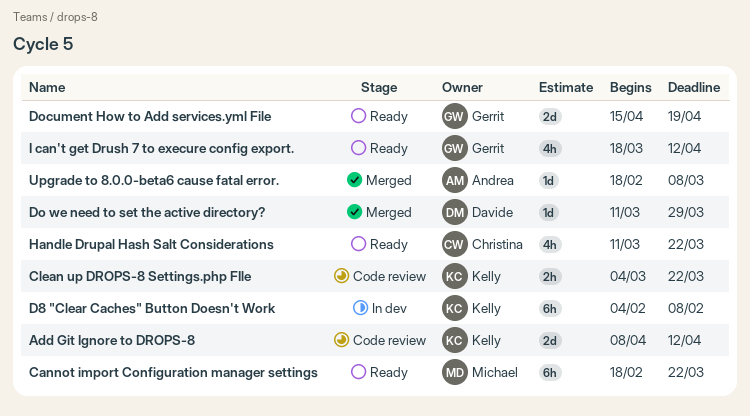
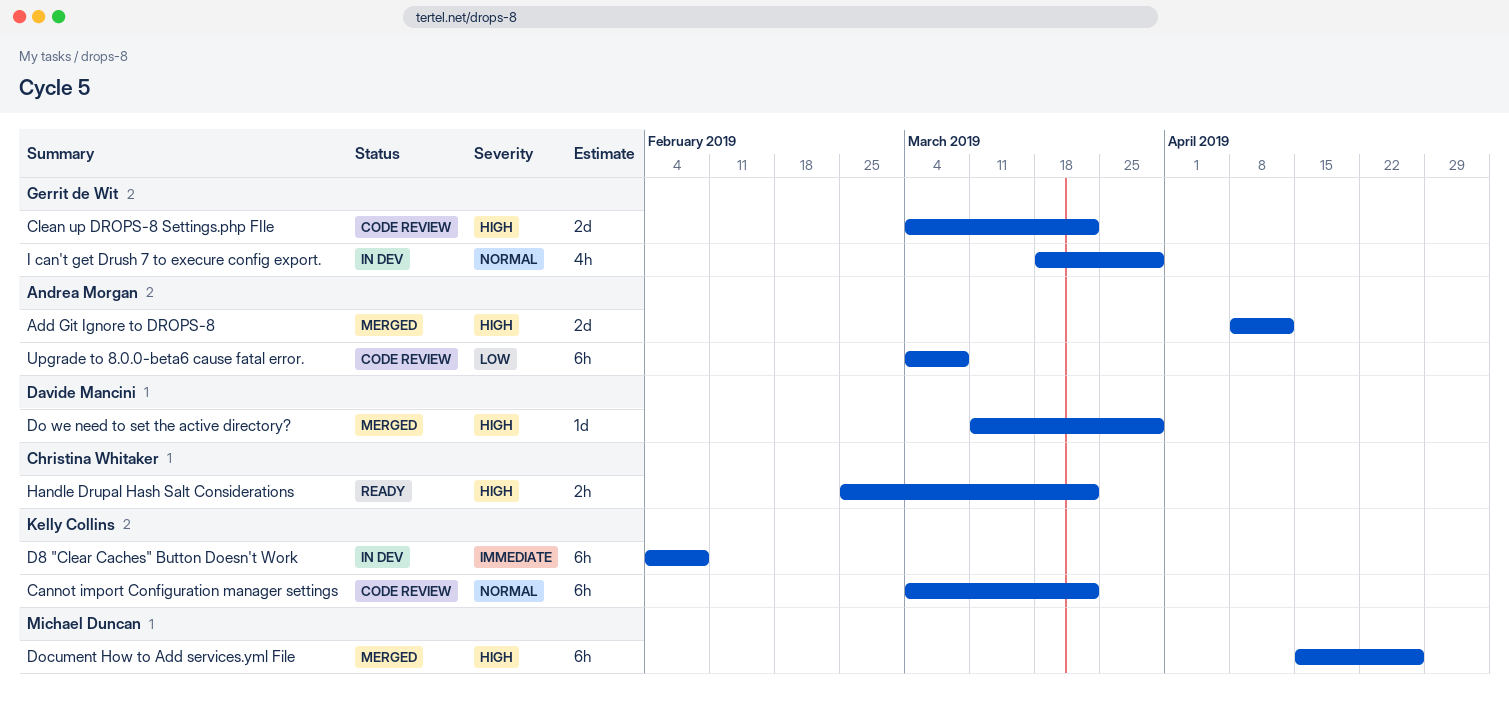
Add Git Ignore to DROPS-8, status: Code review -> Merged
Add Git Ignore to DROPS-8, owner: Kelly Collins -> Andrea Morgan
Cannot import Configuration manager settings, status: Ready -> Code review
Cannot import Configuration manager settings, owner: Michael Duncan -> Kelly Collins
Cannot import Configuration manager settings, start: Feb 18 -> Mar 4
Clean up DROPS-8 Settings.php FIle, owner: Kelly Collins -> Gerrit de Wit
Clean up DROPS-8 Settings.php FIle, estimate: 2h -> 2d
Document How to Add services.yml File, status: Ready -> Merged
Document How to Add services.yml File, owner: Gerrit de Wit -> Michael Duncan
Document How to Add services.yml File, estimate: 2d -> 6h
Document How to Add services.yml File, due: Apr 19 -> Apr 26
Handle Drupal Hash Salt Considerations, estimate: 4h -> 2h
Handle Drupal Hash Salt Considerations, start: Mar 11 -> Feb 25
I can't get Drush 7 to execure config export., status: Ready -> In dev
I can't get Drush 7 to execure config export., due: Apr 12 -> Mar 29
Upgrade to 8.0.0-beta6 cause fatal error., status: Merged -> Code review
Upgrade to 8.0.0-beta6 cause fatal error., estimate: 1d -> 6h
Upgrade to 8.0.0-beta6 cause fatal error., start: Feb 18 -> Mar 4

